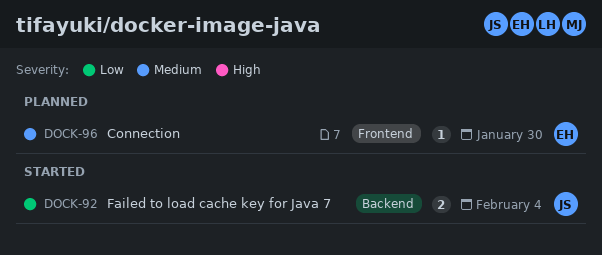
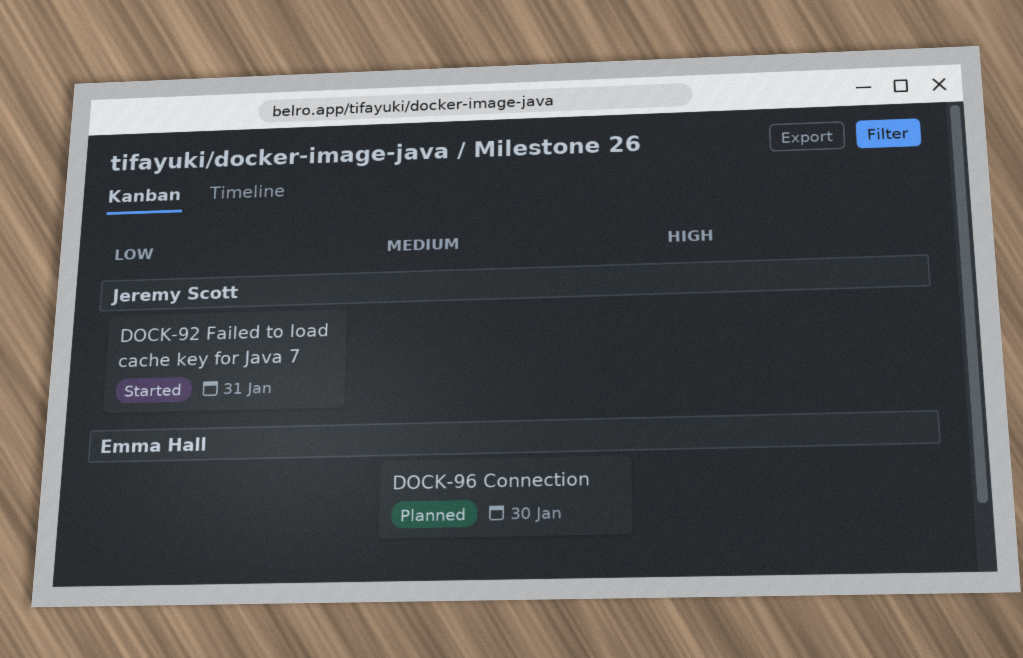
DOCK-92, due: Feb 4 -> Jan 31

